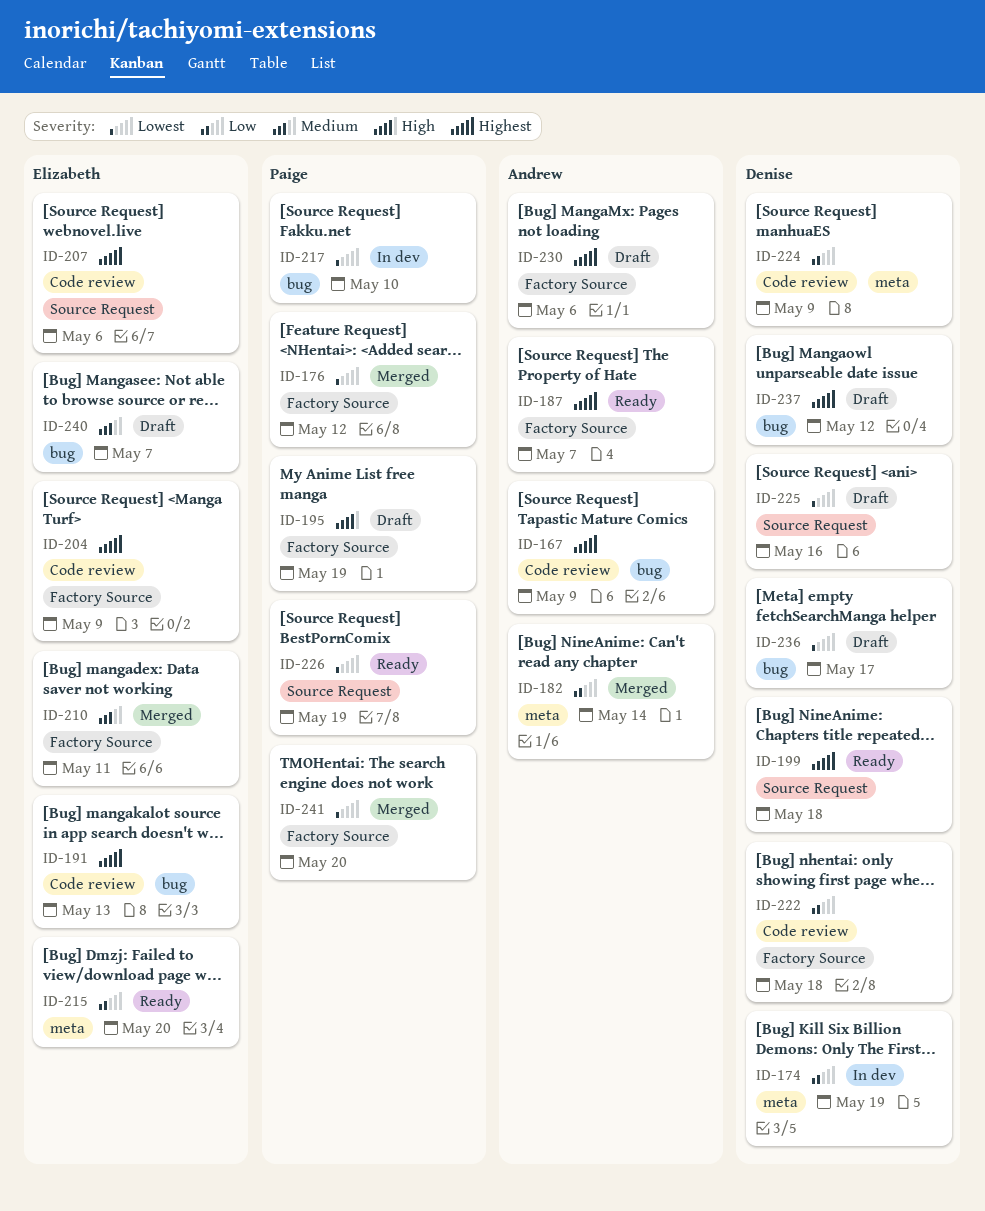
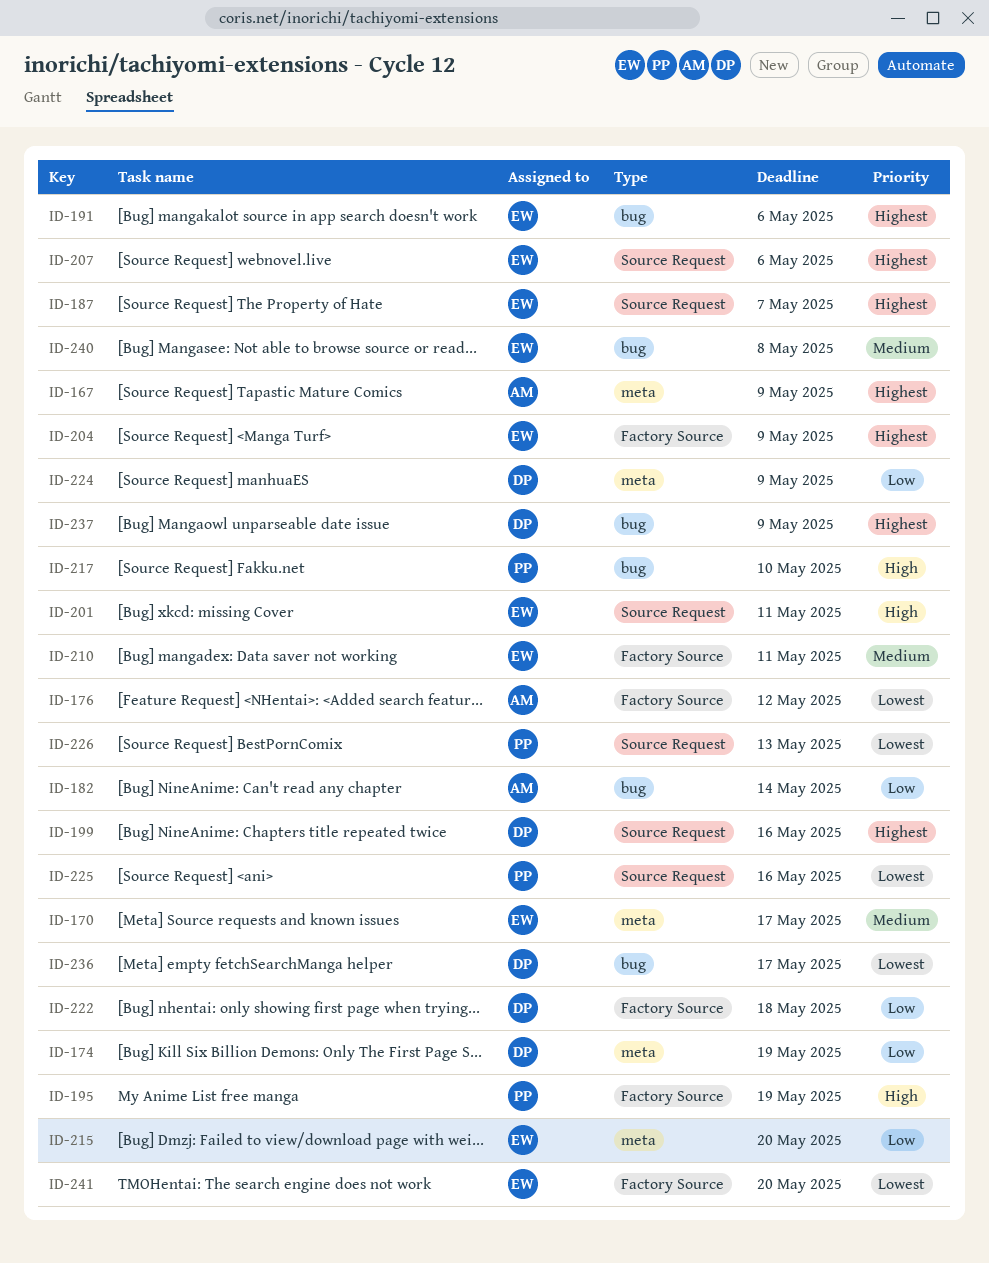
ID-167, label: bug -> meta
ID-170: none -> present
ID-176, owner: Paige -> Andrew
ID-182, label: meta -> bug
ID-187, owner: Andrew -> Elizabeth
ID-187, label: Factory Source -> Source Request
ID-191, due: May 13 -> May 6
ID-199, due: May 18 -> May 16
ID-201: none -> present
ID-217, priority: Lowest -> High
ID-225, owner: Denise -> Paige
ID-226, due: May 19 -> May 13
ID-230: present -> none
ID-237, due: May 12 -> May 9
ID-240, due: May 7 -> May 8
ID-241, owner: Paige -> Elizabeth

